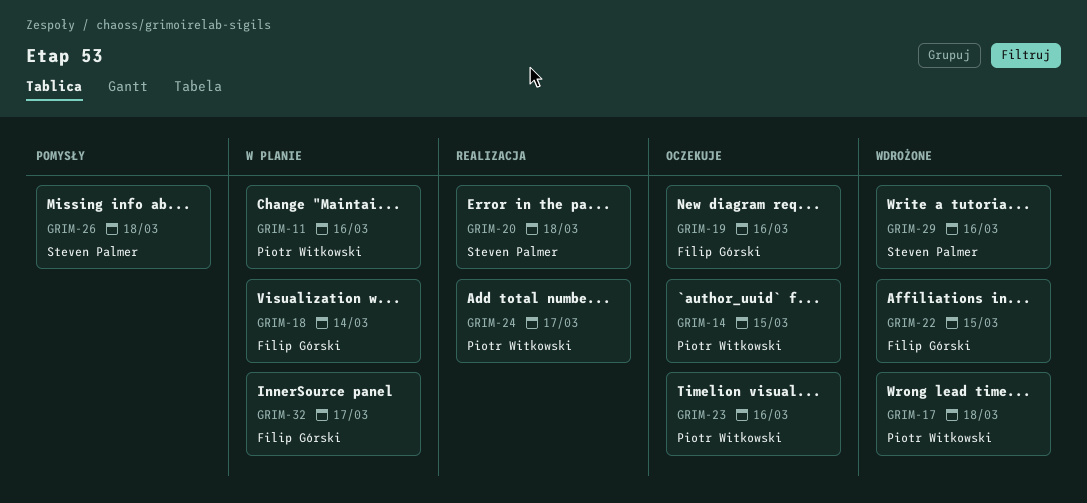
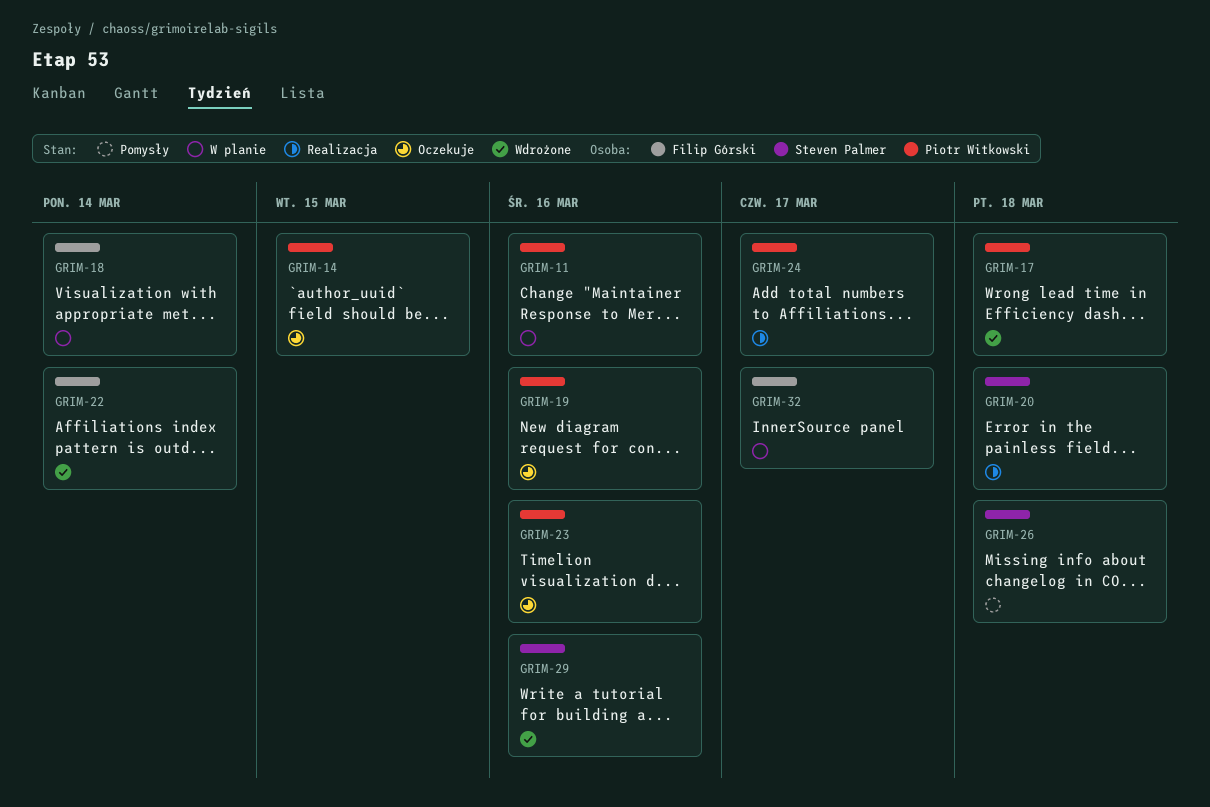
GRIM-19, owner: Filip Górski -> Piotr Witkowski
GRIM-22, due: Mar 15 -> Mar 14

